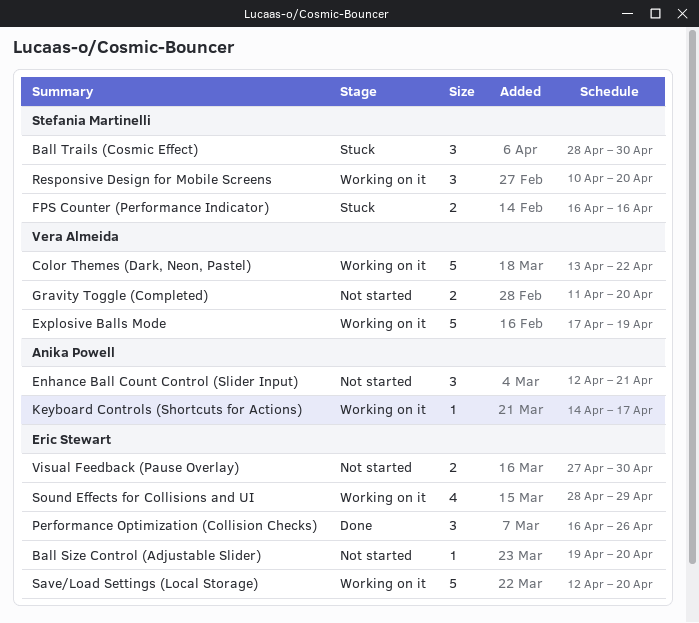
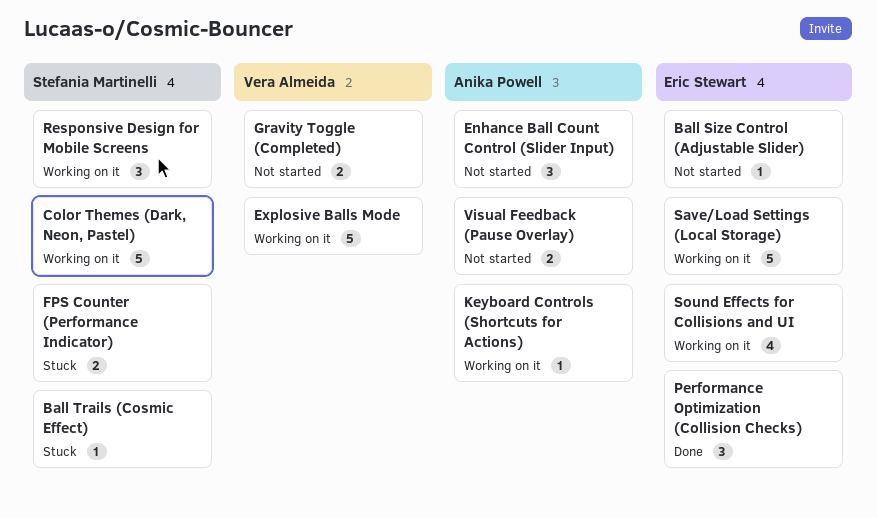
Ball Trails (Cosmic Effect), estimate: 3 -> 1
Color Themes (Dark, Neon, Pastel), owner: Vera Almeida -> Stefania Martinelli
Visual Feedback (Pause Overlay), owner: Eric Stewart -> Anika Powell

